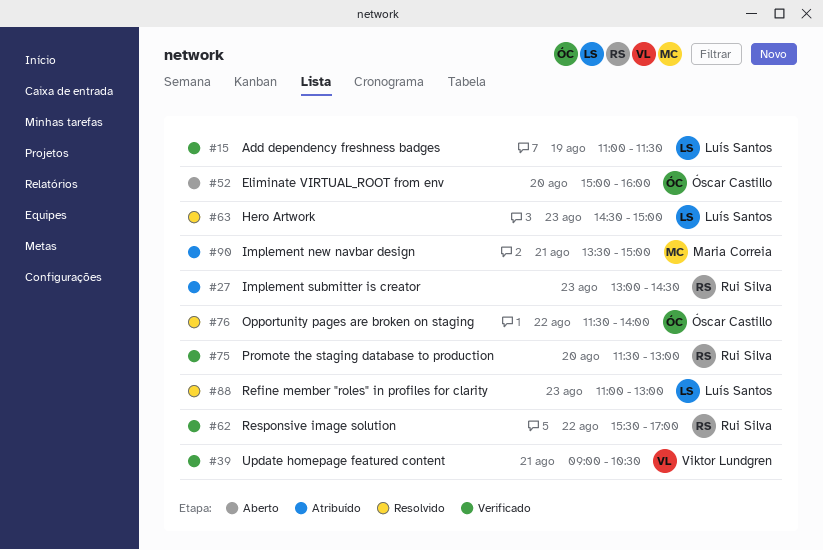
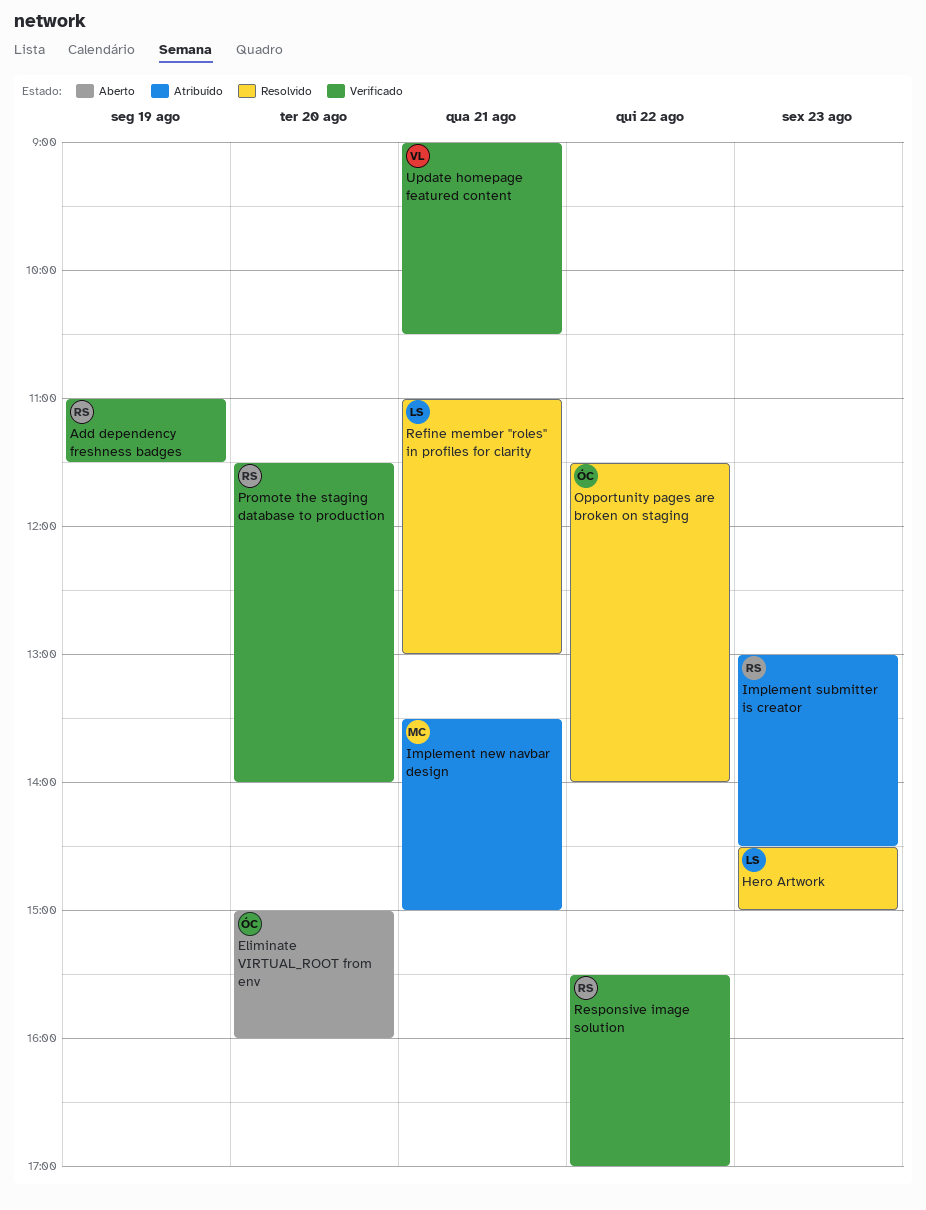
Add dependency freshness badges, owner: Luís Santos -> Rui Silva
Promote the staging database to production, ends: 13:00 -> 14:00
Refine member "roles" in profiles for clarity, day: Aug 23 -> Aug 21

